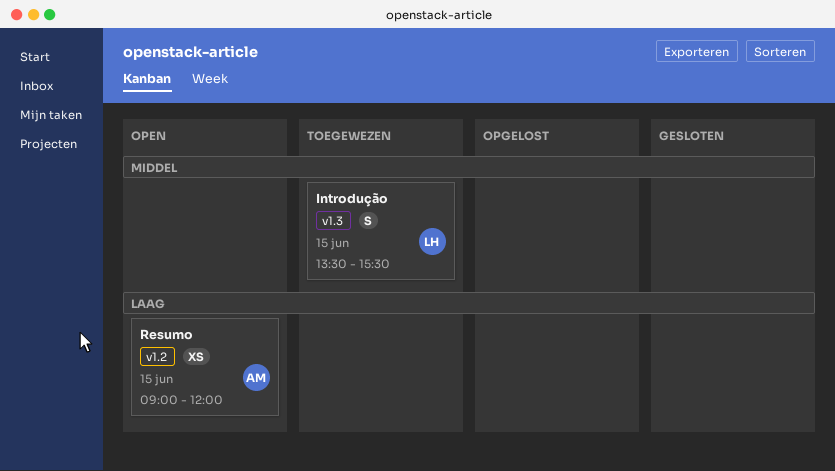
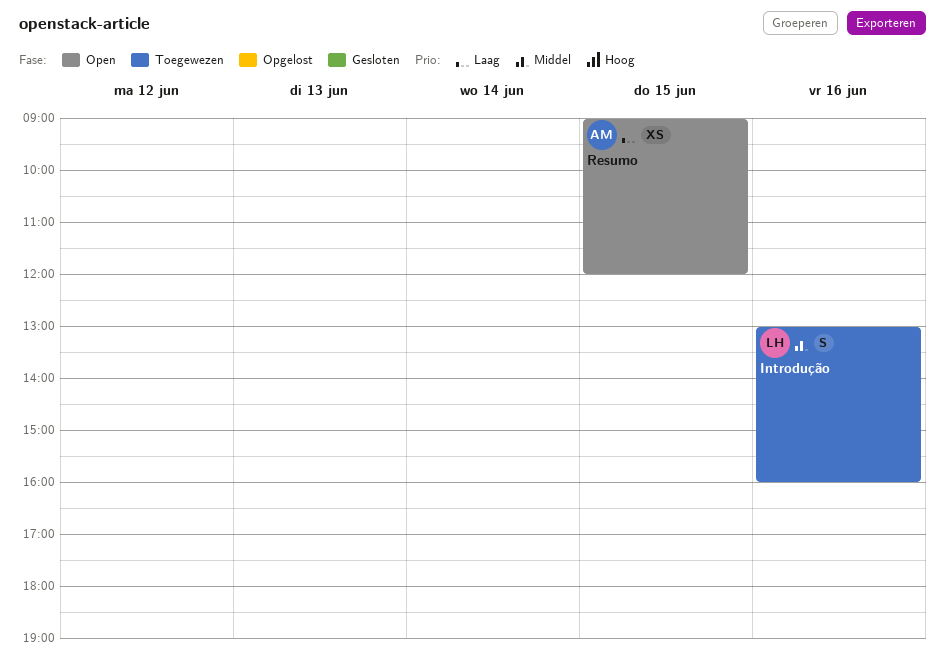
Introdução, day: Jun 15 -> Jun 16
Introdução, begins: 13:30 -> 13:00
Introdução, ends: 15:30 -> 16:00

